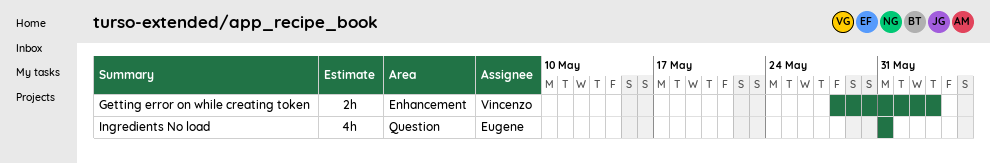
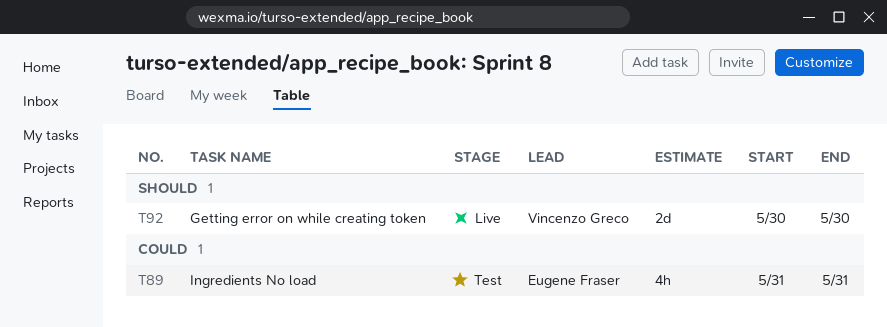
Getting error on while creating token, estimate: 2h -> 2d
Getting error on while creating token, start: May 28 -> May 30
Getting error on while creating token, due: Jun 3 -> May 30

